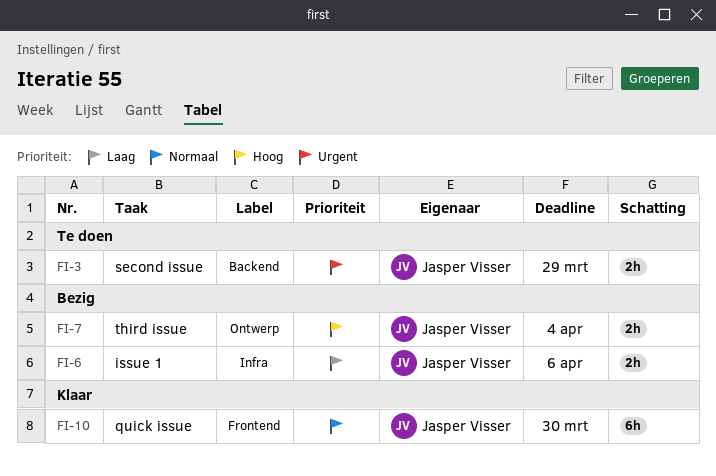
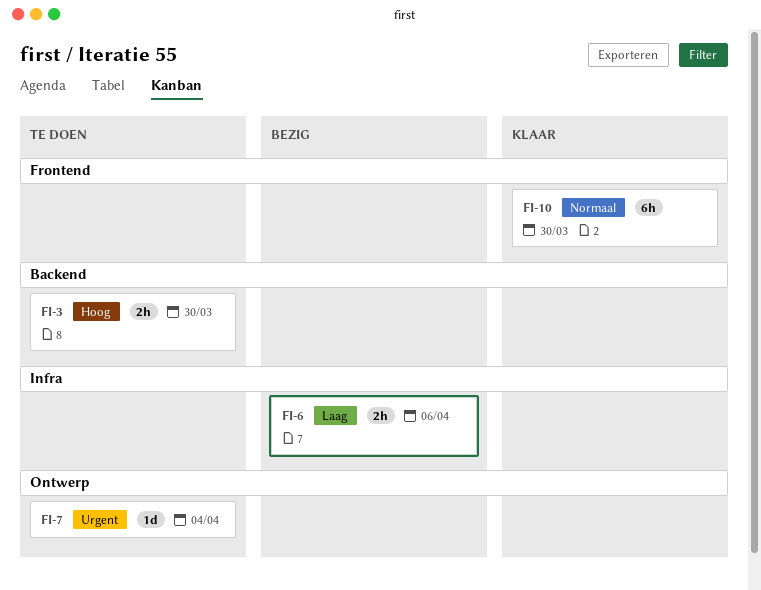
FI-3, priority: Urgent -> Hoog
FI-3, due: Mar 29 -> Mar 30
FI-7, status: Bezig -> Te doen
FI-7, priority: Hoog -> Urgent
FI-7, estimate: 2h -> 1d

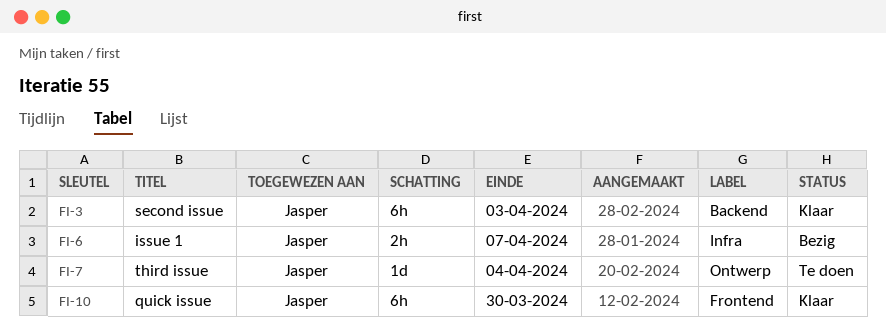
FI-3, status: Te doen -> Klaar
FI-3, estimate: 2h -> 6h
FI-3, due: Mar 30 -> Apr 3
FI-6, due: Apr 6 -> Apr 7

